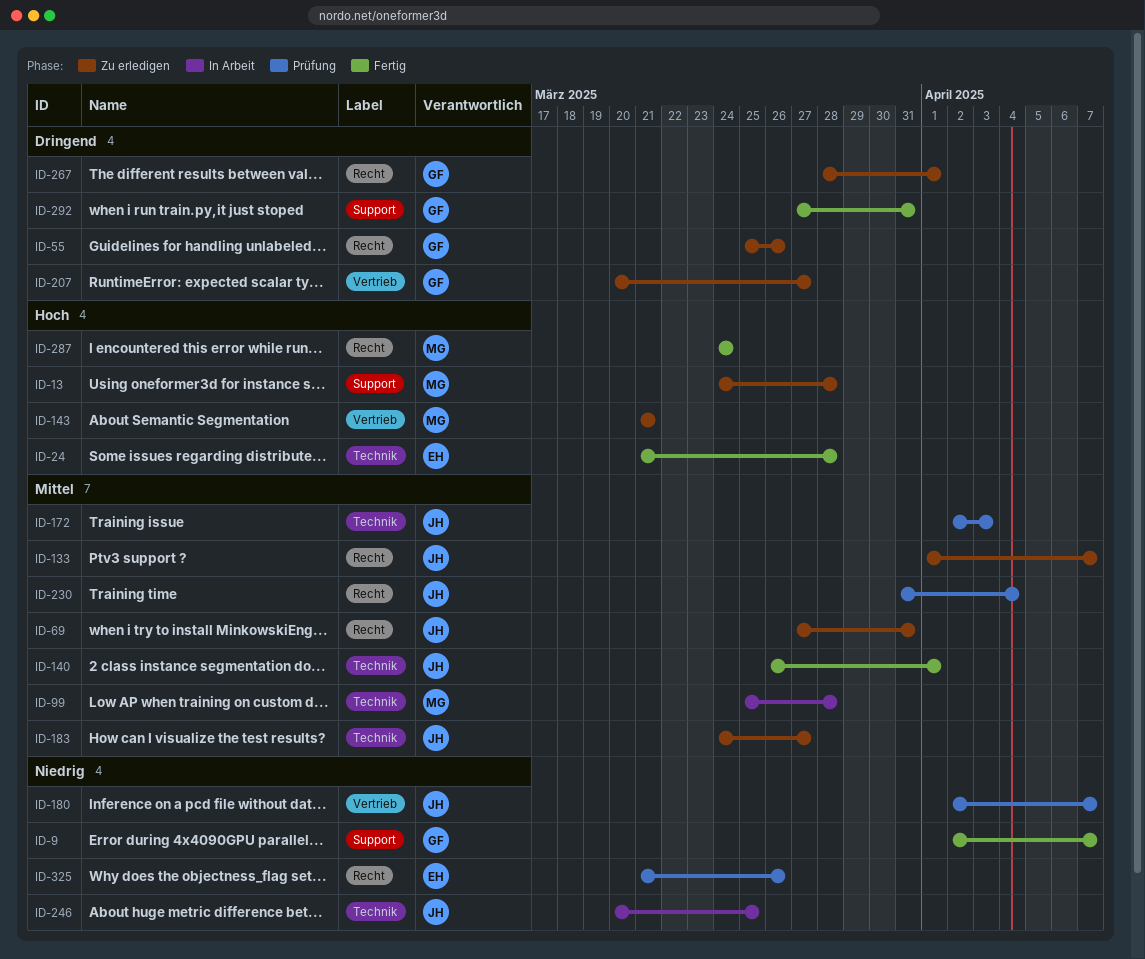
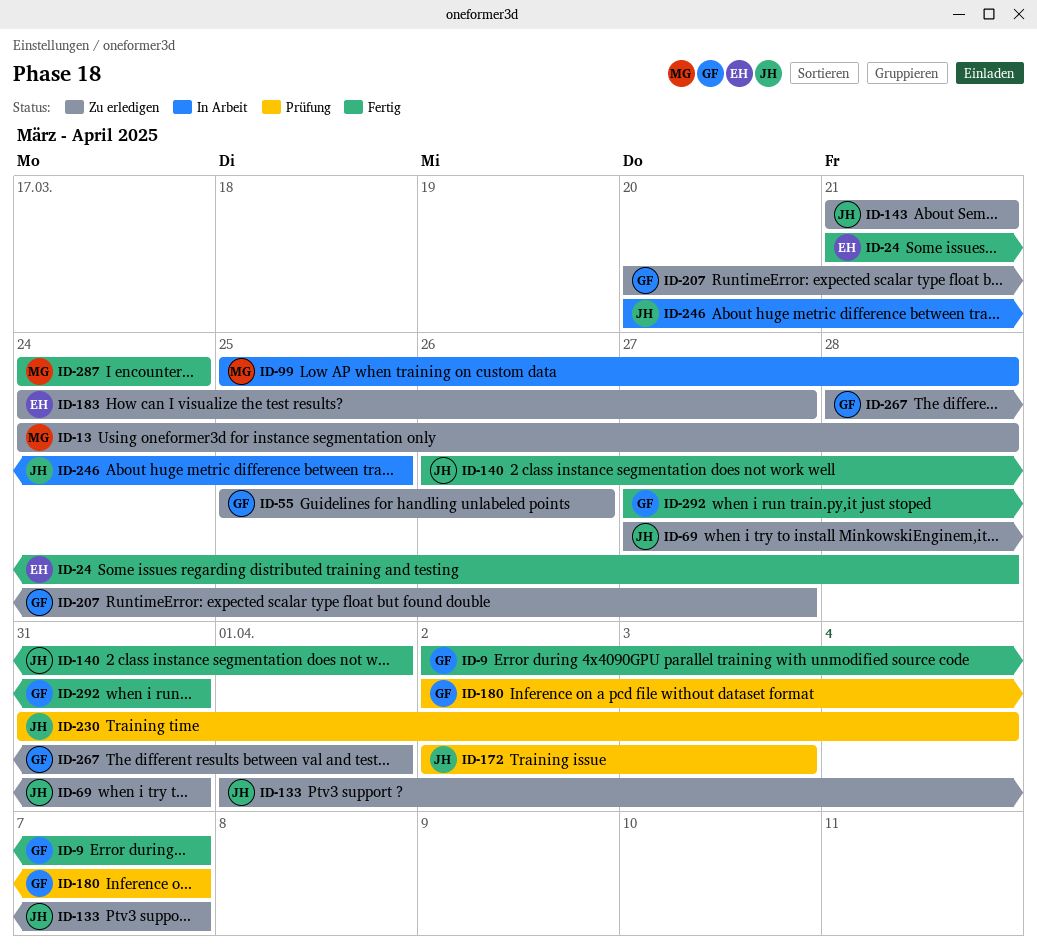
ID-143, owner: MG -> JH
ID-180, owner: JH -> GF
ID-183, owner: JH -> EH
ID-325: present -> none

